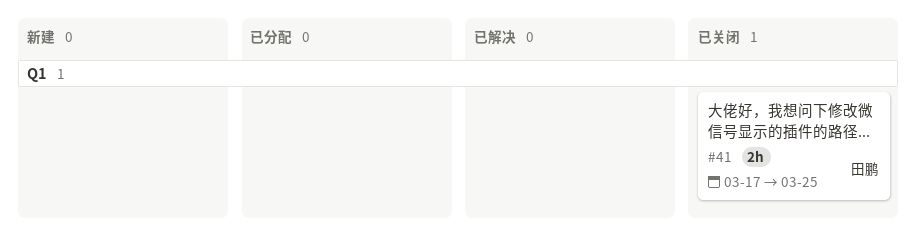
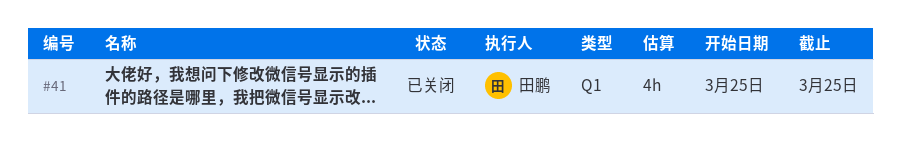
#41, estimate: 2h -> 4h
#41, start: Mar 17 -> Mar 25

